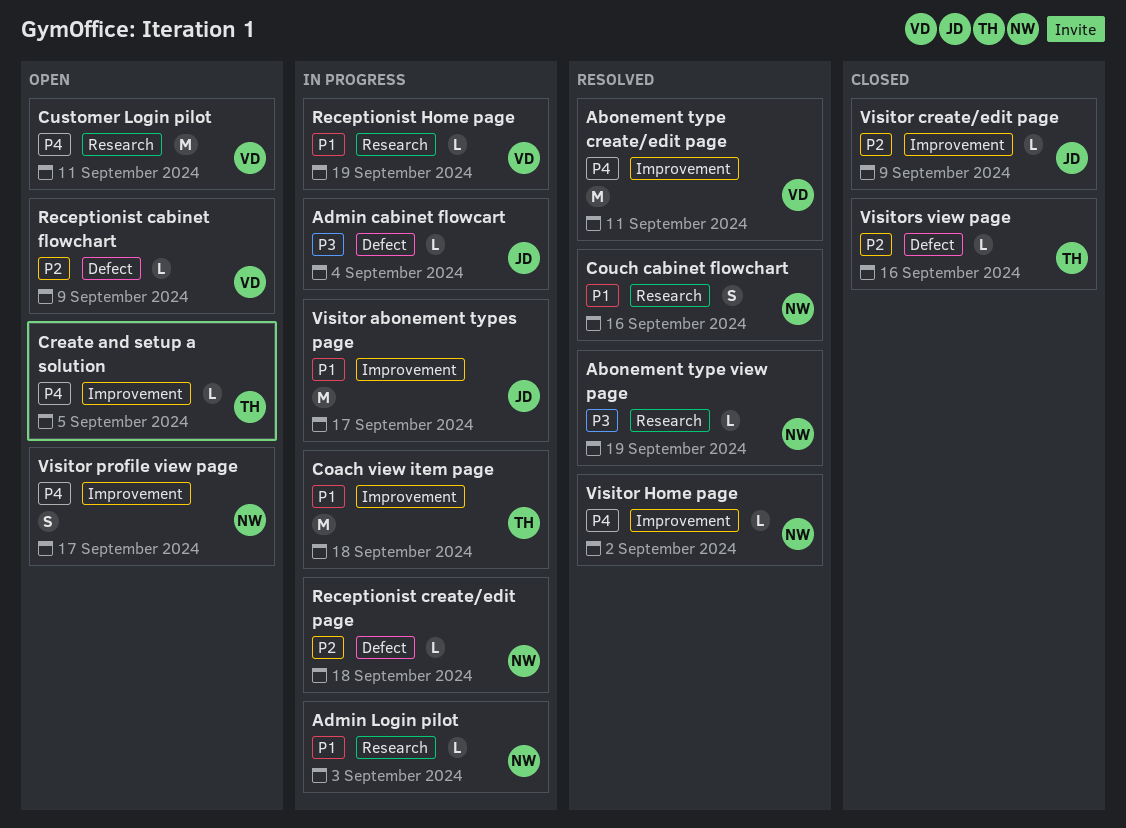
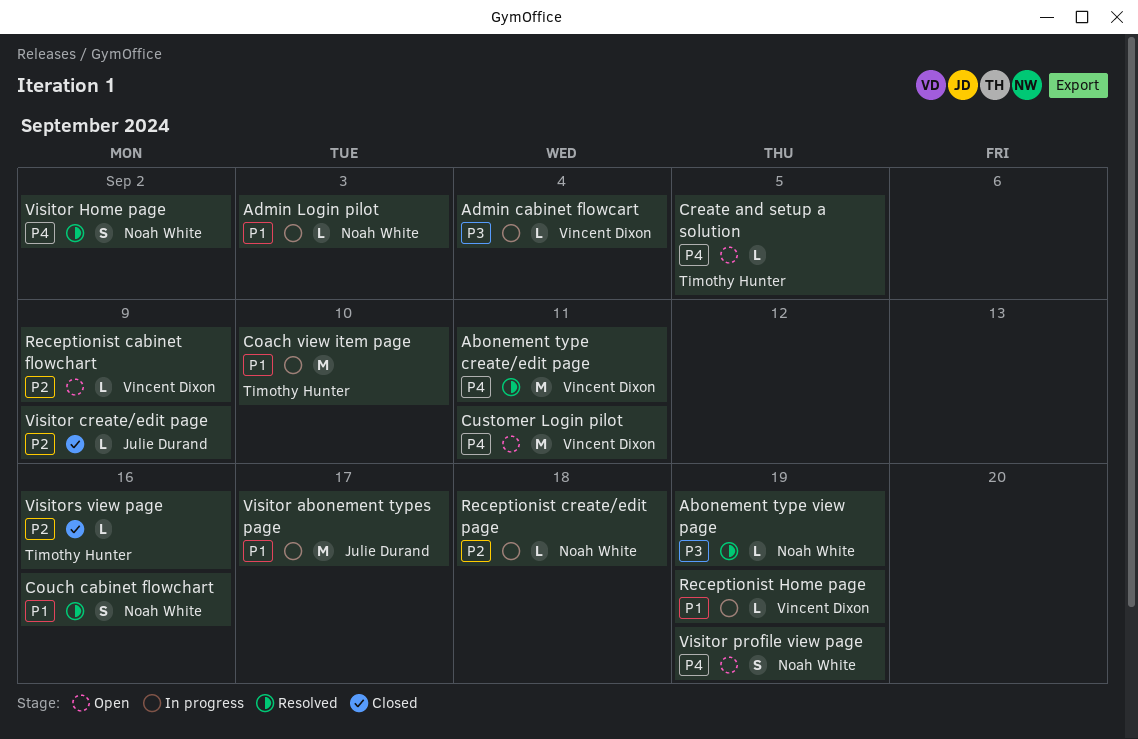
Admin cabinet flowcart, owner: Julie Durand -> Vincent Dixon
Coach view item page, due: Sep 18 -> Sep 10
Visitor Home page, estimate: L -> S
Visitor profile view page, due: Sep 17 -> Sep 19

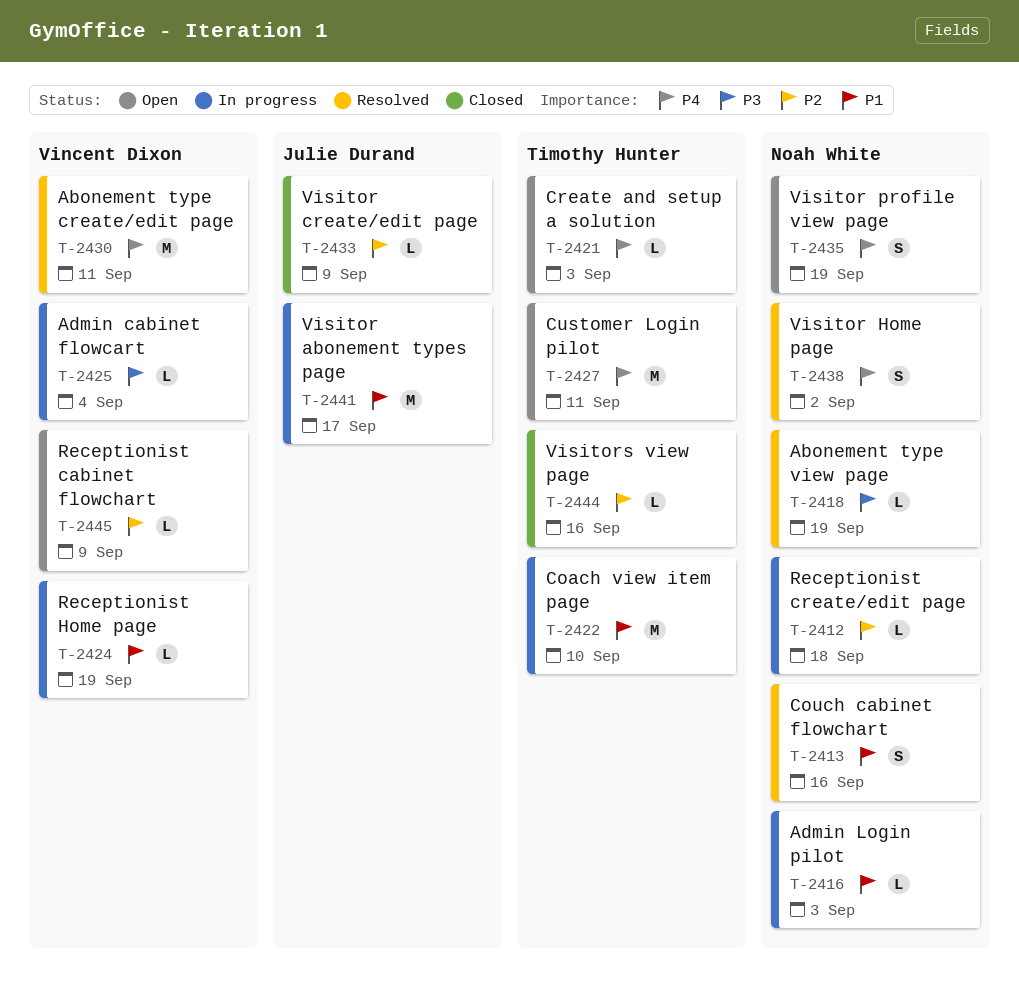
Create and setup a solution, due: Sep 5 -> Sep 3
Customer Login pilot, owner: Vincent Dixon -> Timothy Hunter

